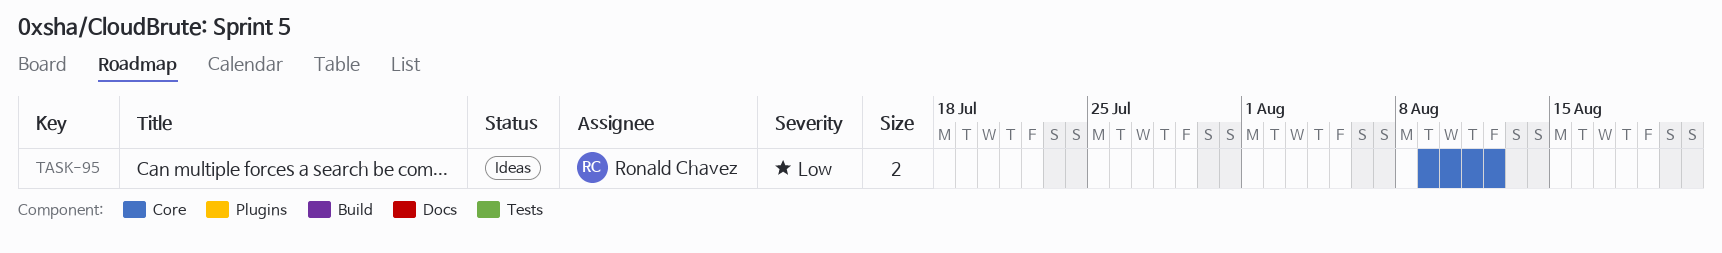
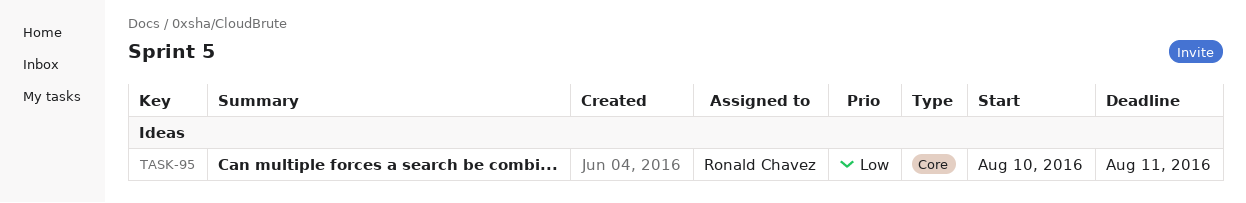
TASK-95, start: Aug 9 -> Aug 10
TASK-95, due: Aug 12 -> Aug 11

